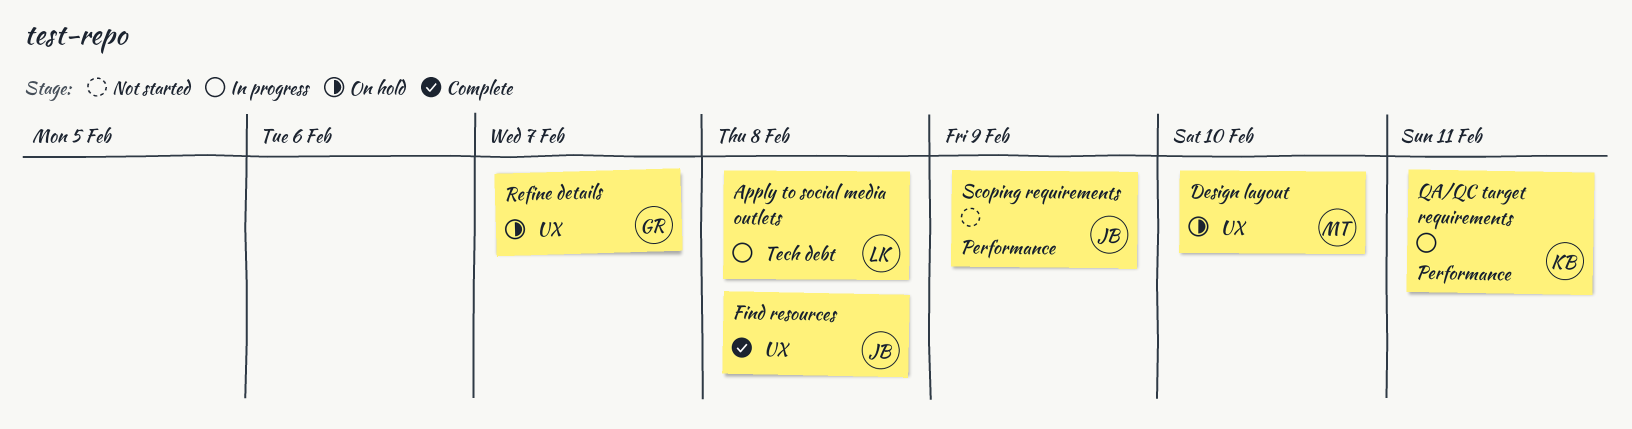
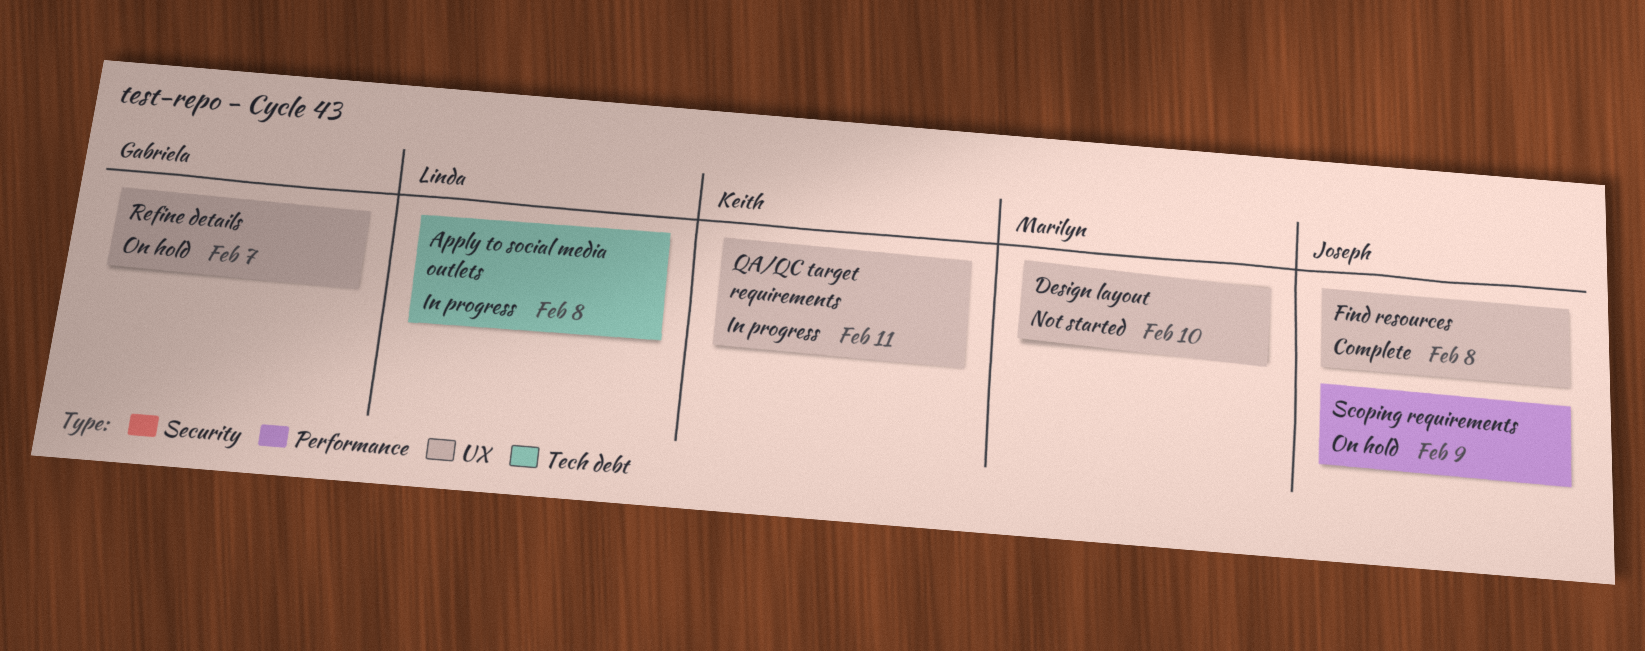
Design layout, status: On hold -> Not started
QA/QC target requirements, label: Performance -> UX
Scoping requirements, status: Not started -> On hold

